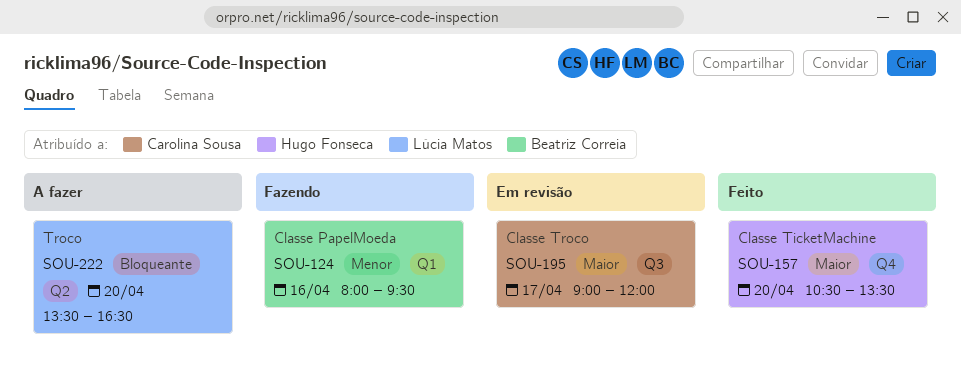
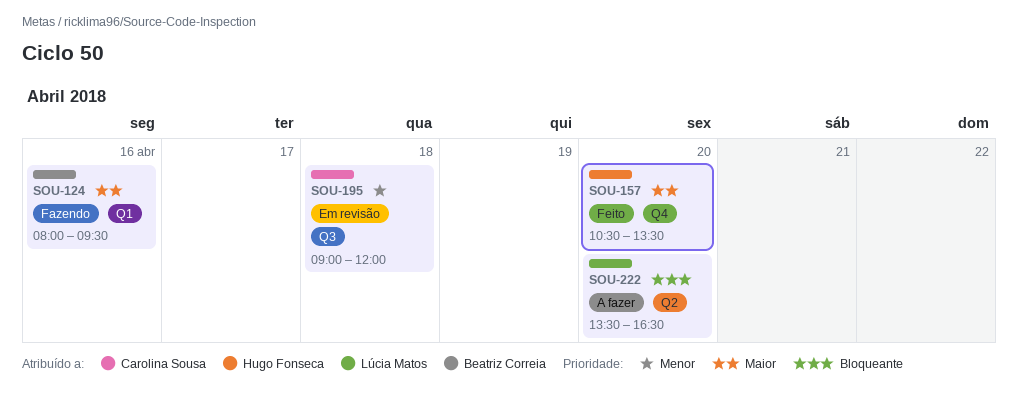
SOU-124, priority: Menor -> Maior
SOU-195, priority: Maior -> Menor
SOU-195, day: Apr 17 -> Apr 18

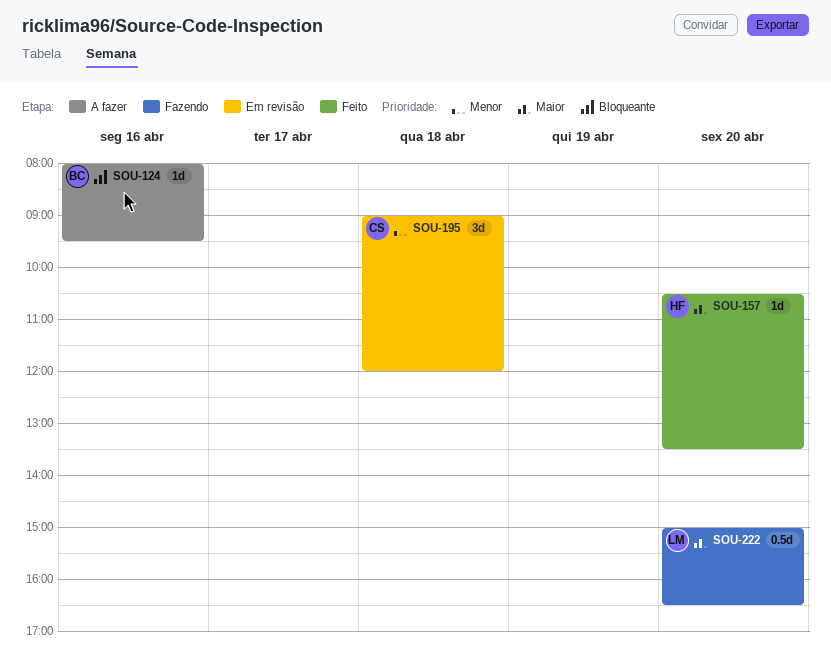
SOU-124, status: Fazendo -> A fazer
SOU-124, priority: Maior -> Bloqueante
SOU-222, status: A fazer -> Fazendo
SOU-222, priority: Bloqueante -> Maior
SOU-222, begins: 13:30 -> 15:00

